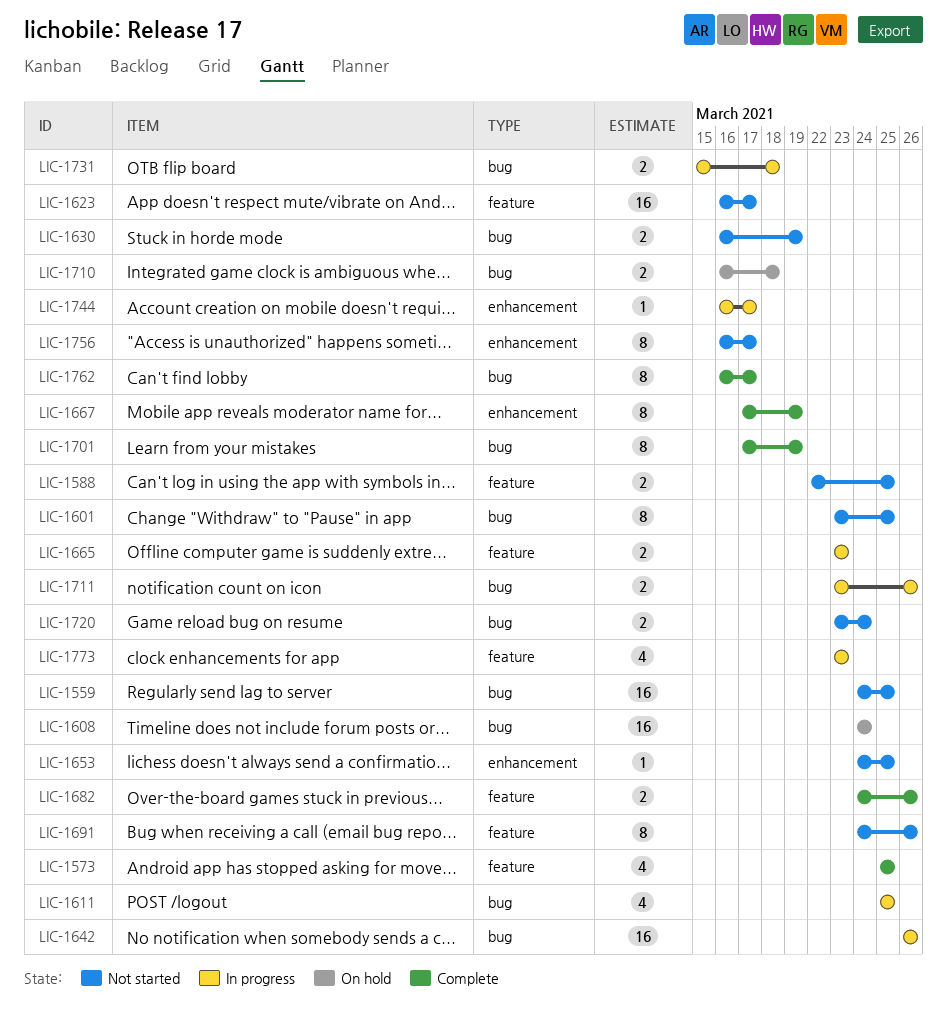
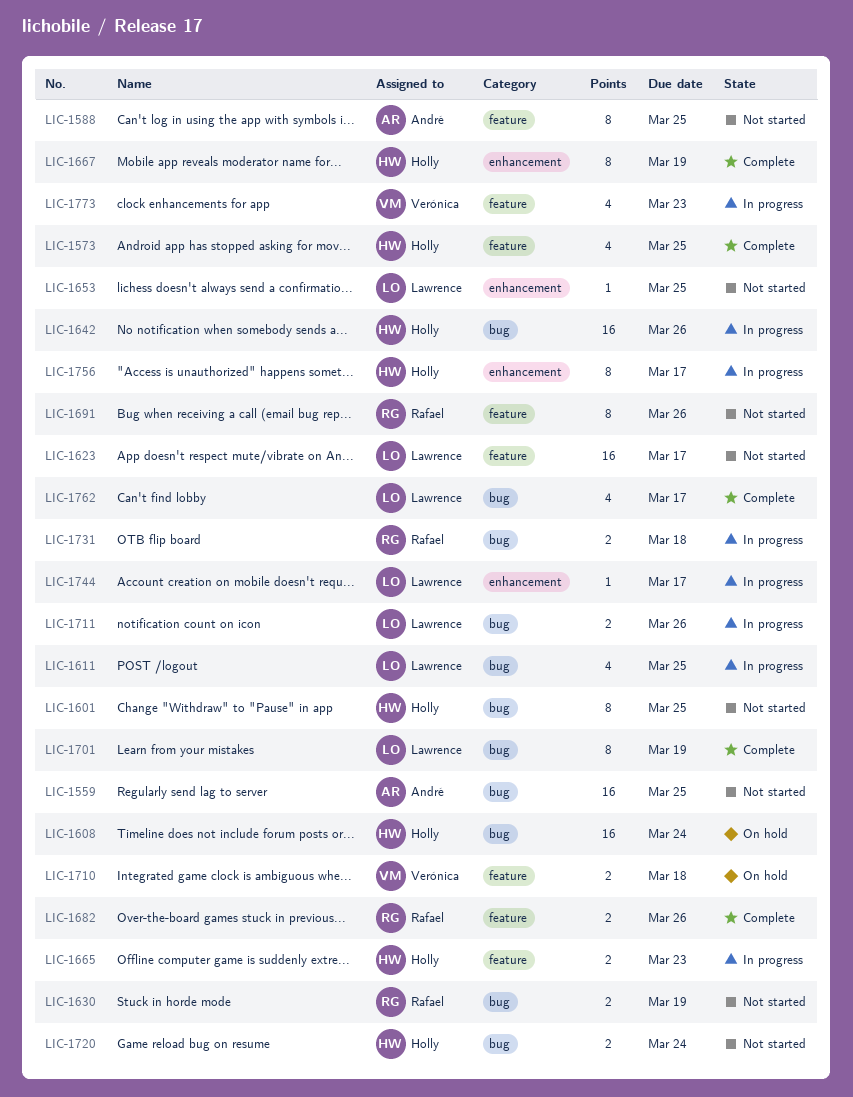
LIC-1588, estimate: 2 -> 8
LIC-1710, label: bug -> feature
LIC-1756, status: Not started -> In progress
LIC-1762, estimate: 8 -> 4

